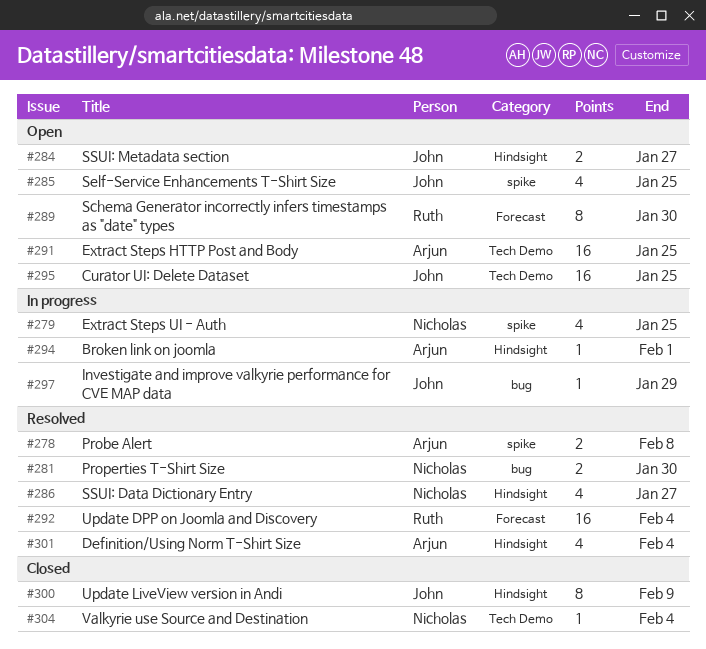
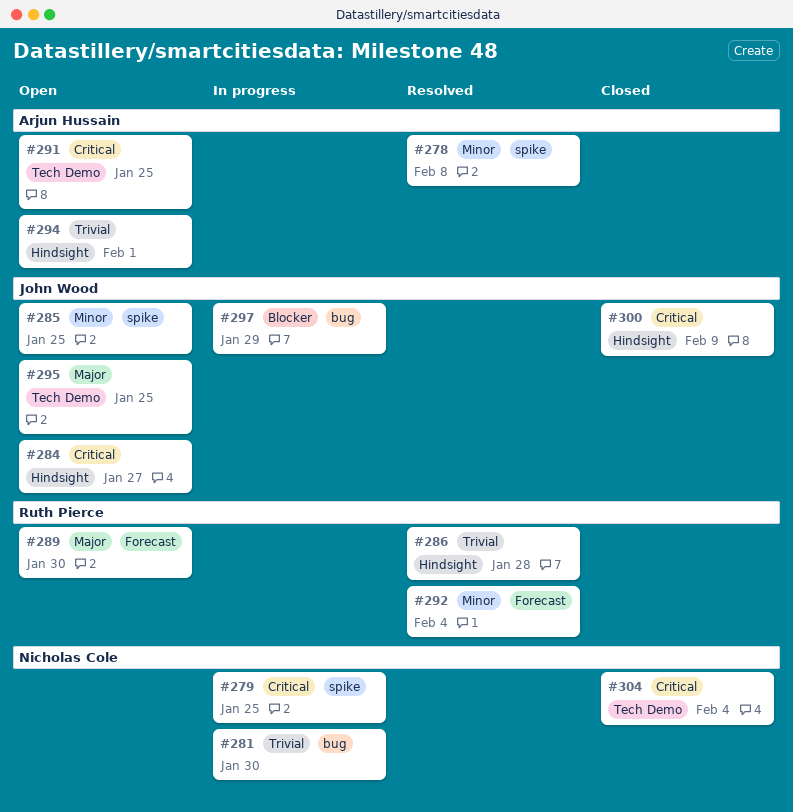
#281, status: Resolved -> In progress
#286, owner: Nicholas Cole -> Ruth Pierce
#286, due: Jan 27 -> Jan 28
#294, status: In progress -> Open
#301: present -> none

